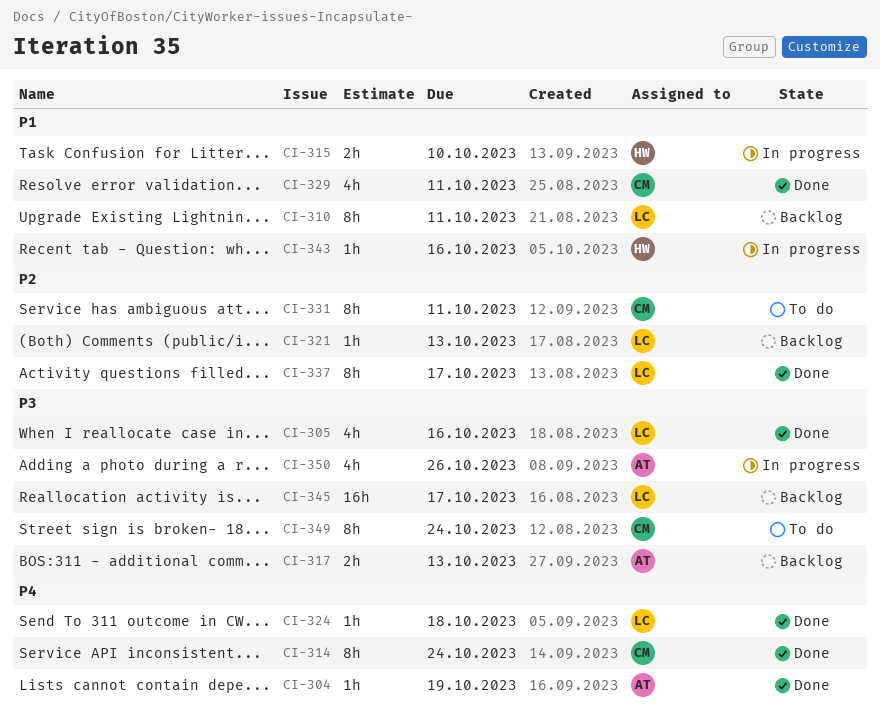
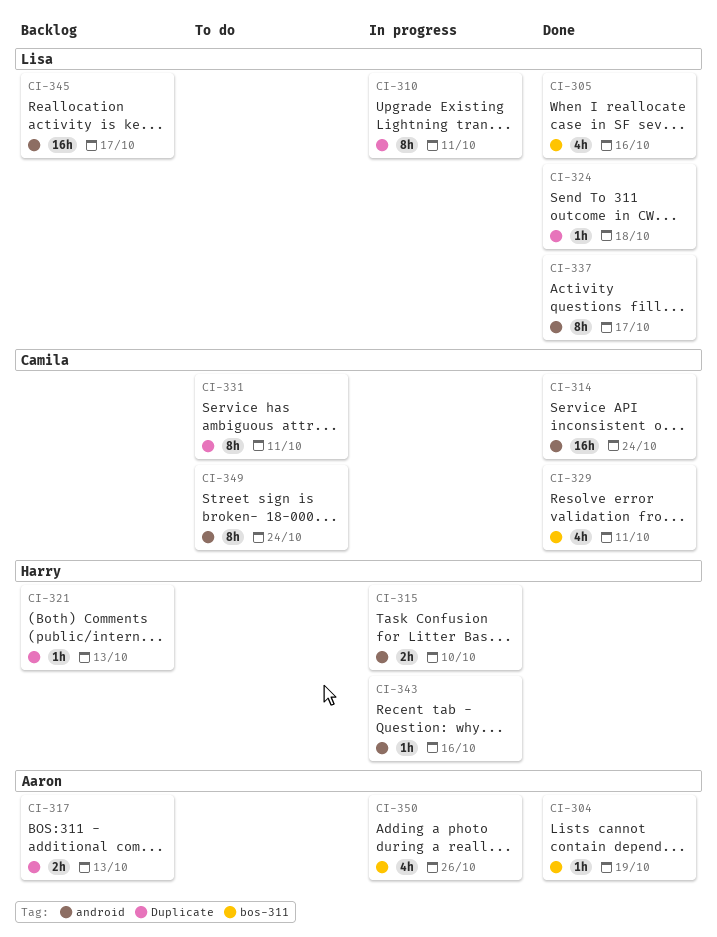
CI-310, status: Backlog -> In progress
CI-314, estimate: 8h -> 16h
CI-321, owner: Lisa -> Harry

